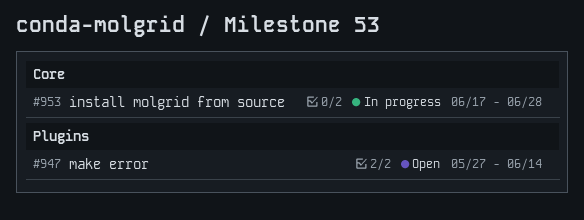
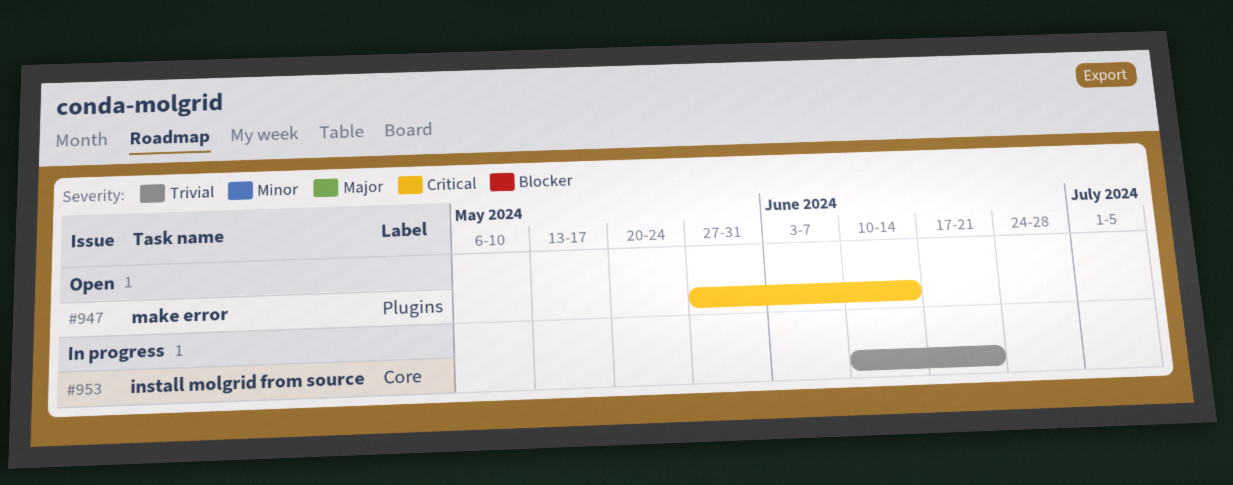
#953, start: Jun 17 -> Jun 10
#953, due: Jun 28 -> Jun 21

